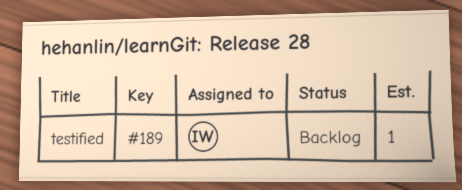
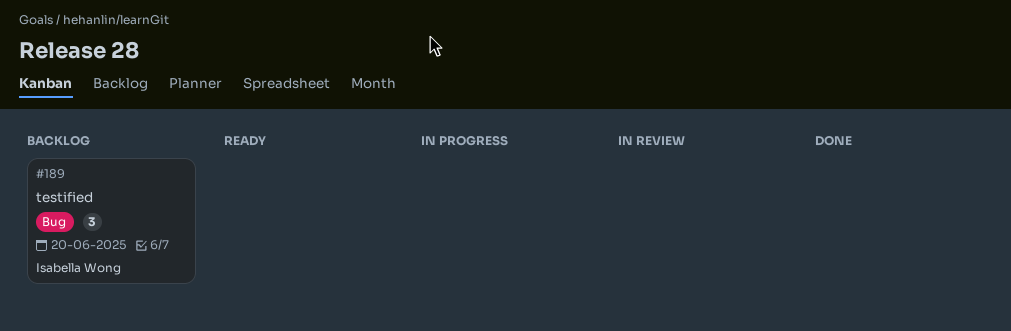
#189, estimate: 1 -> 3

